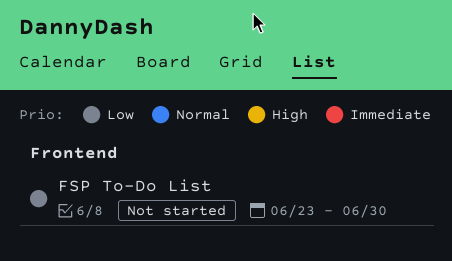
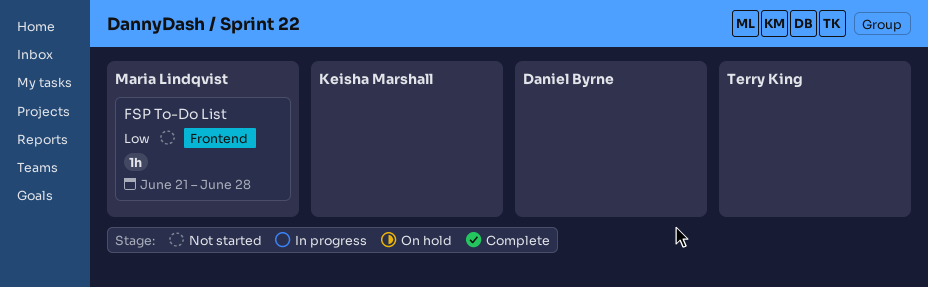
FSP To-Do List, start: Jun 23 -> Jun 21
FSP To-Do List, due: Jun 30 -> Jun 28

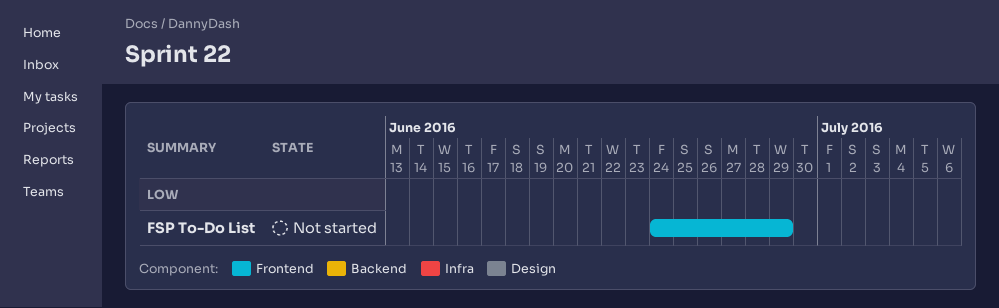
FSP To-Do List, start: Jun 21 -> Jun 24
FSP To-Do List, due: Jun 28 -> Jun 29

